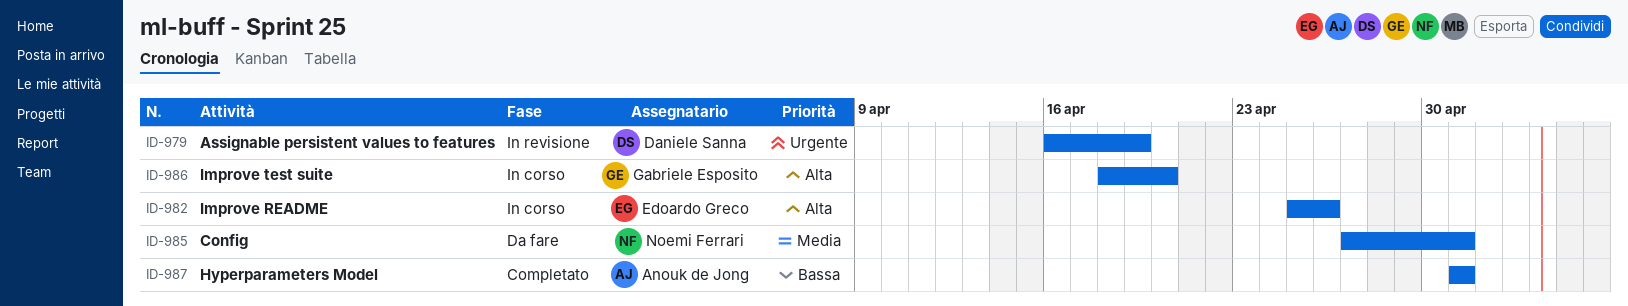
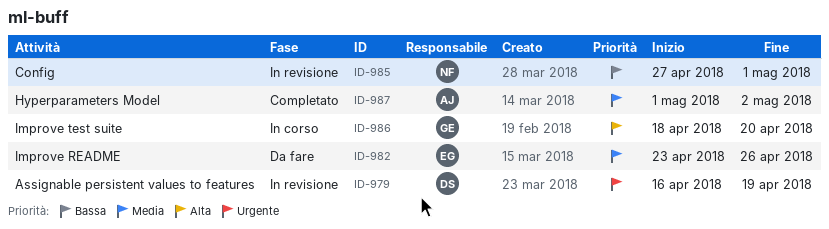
ID-982, status: In corso -> Da fare
ID-982, priority: Alta -> Media
ID-982, start: Apr 25 -> Apr 23
ID-985, status: Da fare -> In revisione
ID-985, priority: Media -> Bassa
ID-987, priority: Bassa -> Media
ID-987, due: May 1 -> May 2

